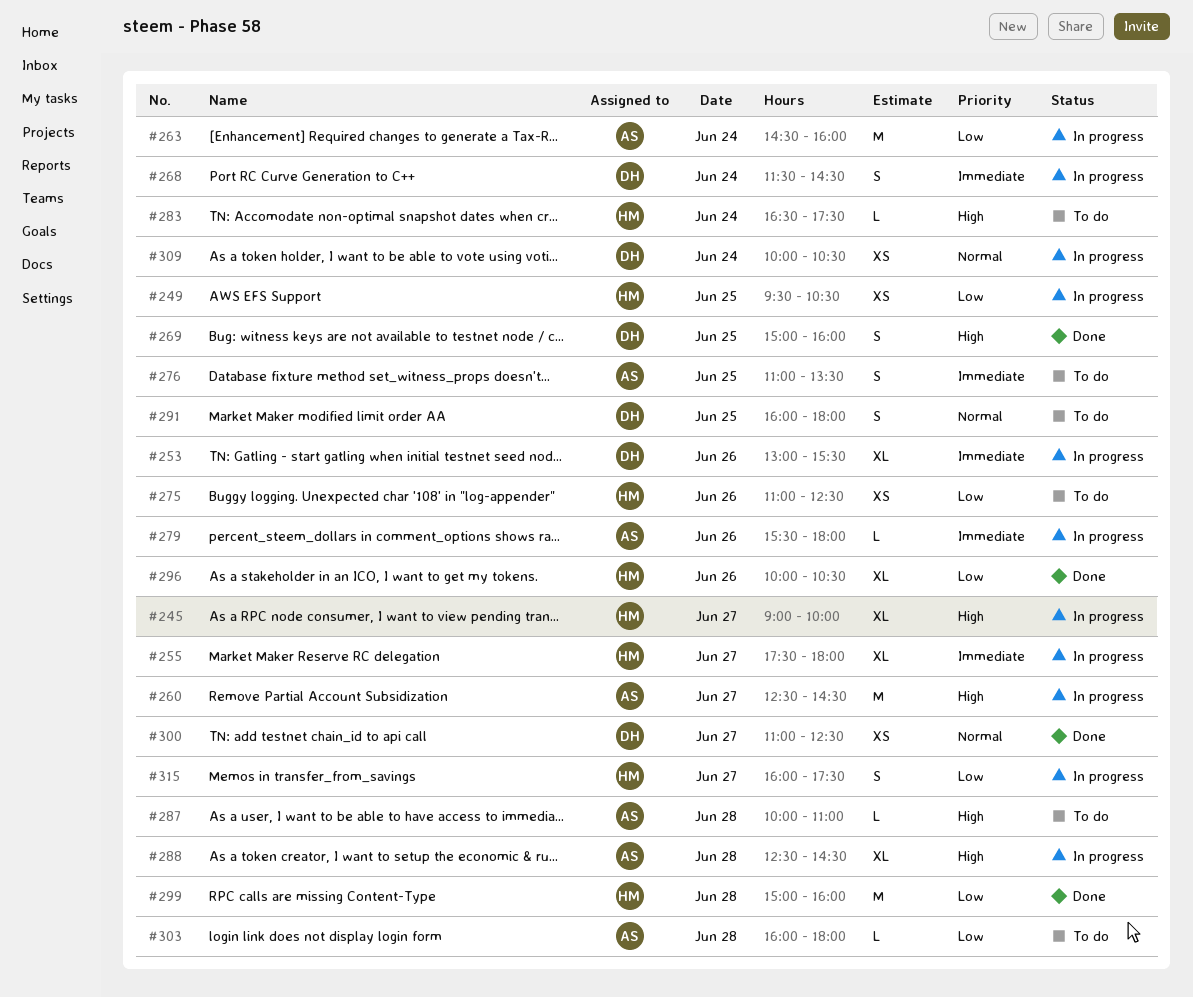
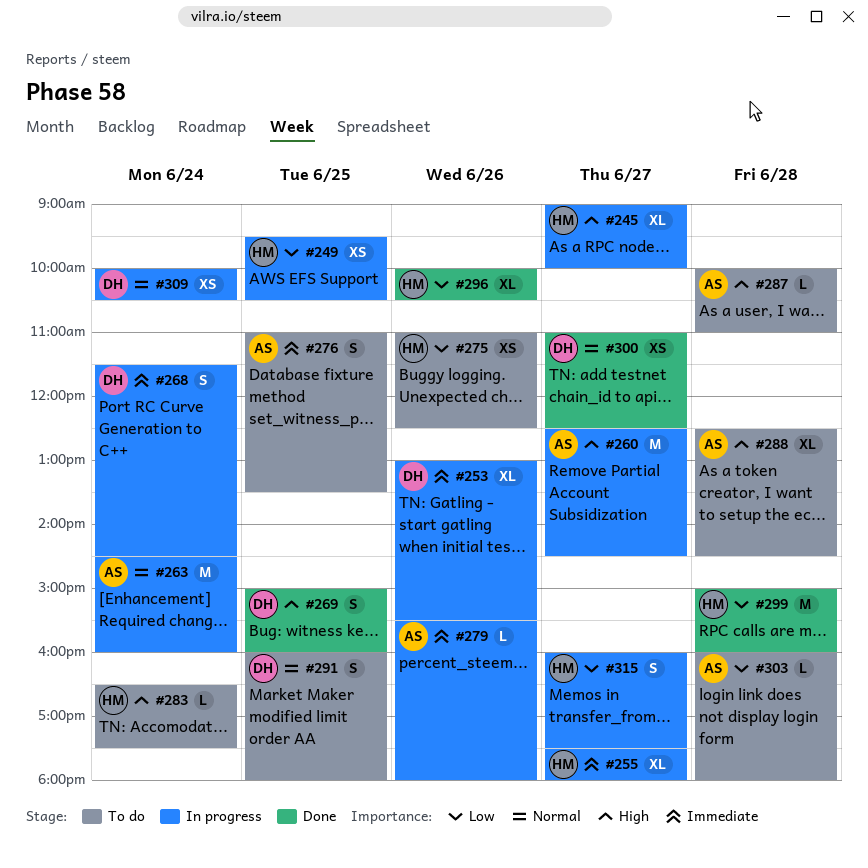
#263, priority: Low -> Normal
#288, status: In progress -> To do

